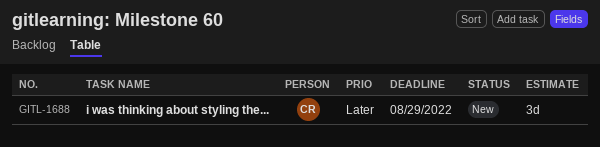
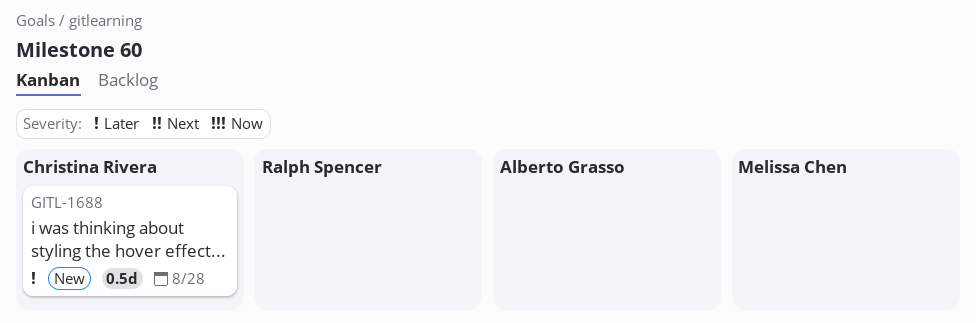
GITL-1688, estimate: 3d -> 0.5d
GITL-1688, due: Aug 29 -> Aug 28

